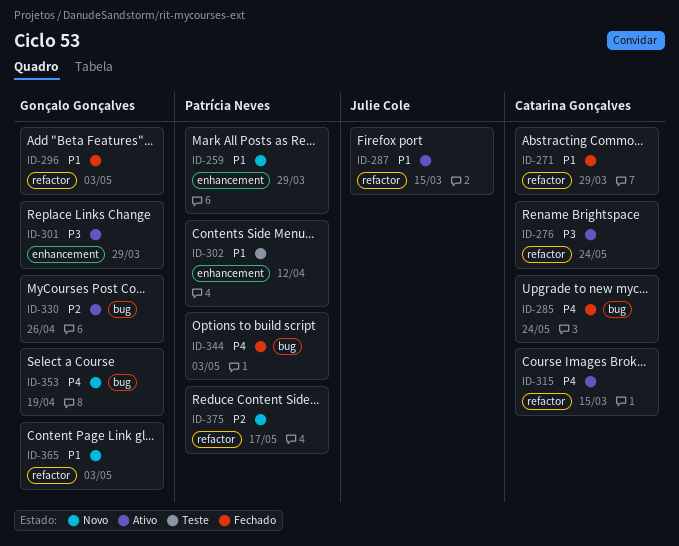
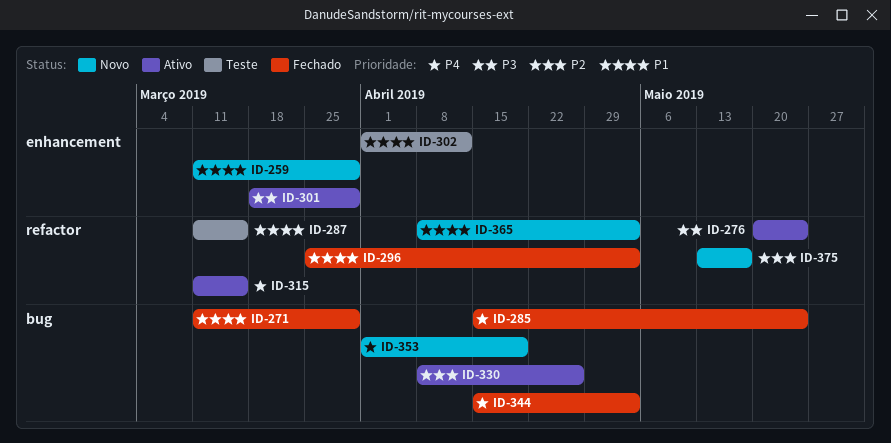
ID-271, label: refactor -> bug
ID-287, status: Ativo -> Teste

